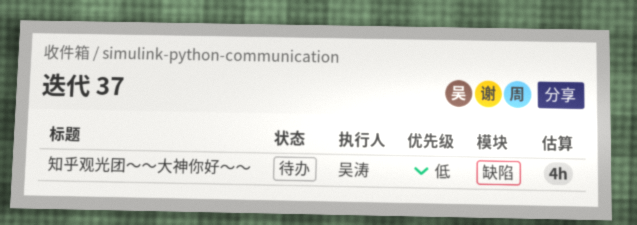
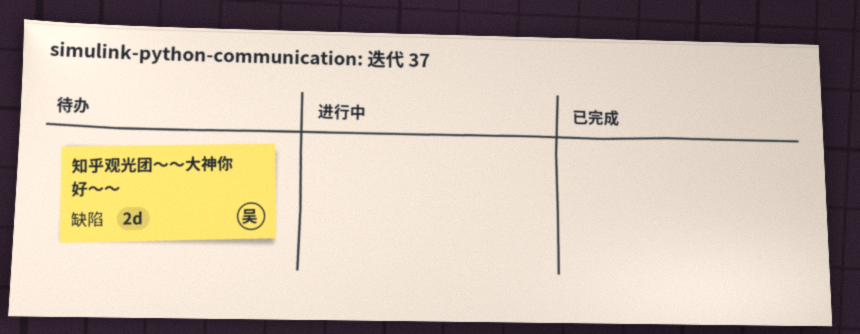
知乎观光团～～大神你好～～, estimate: 4h -> 2d

